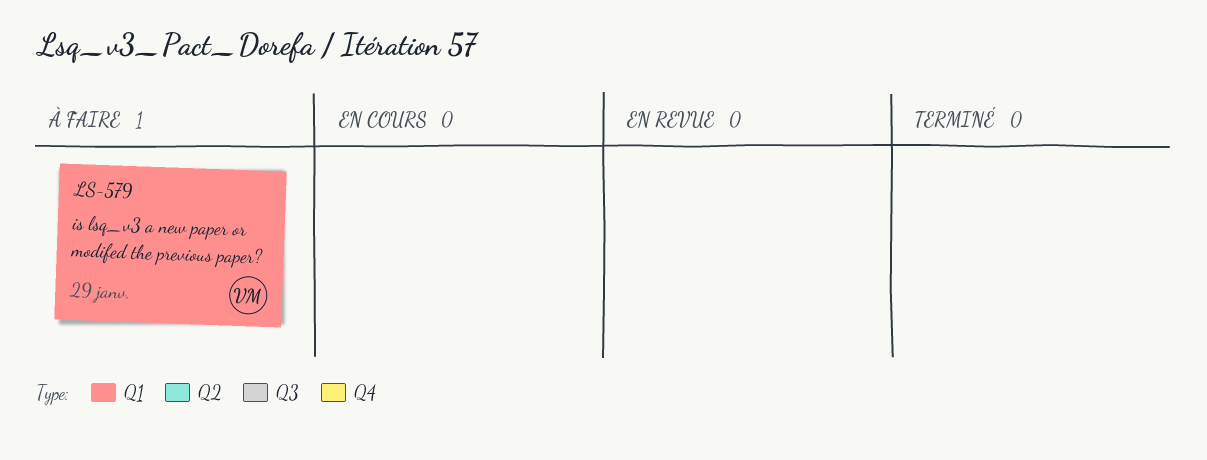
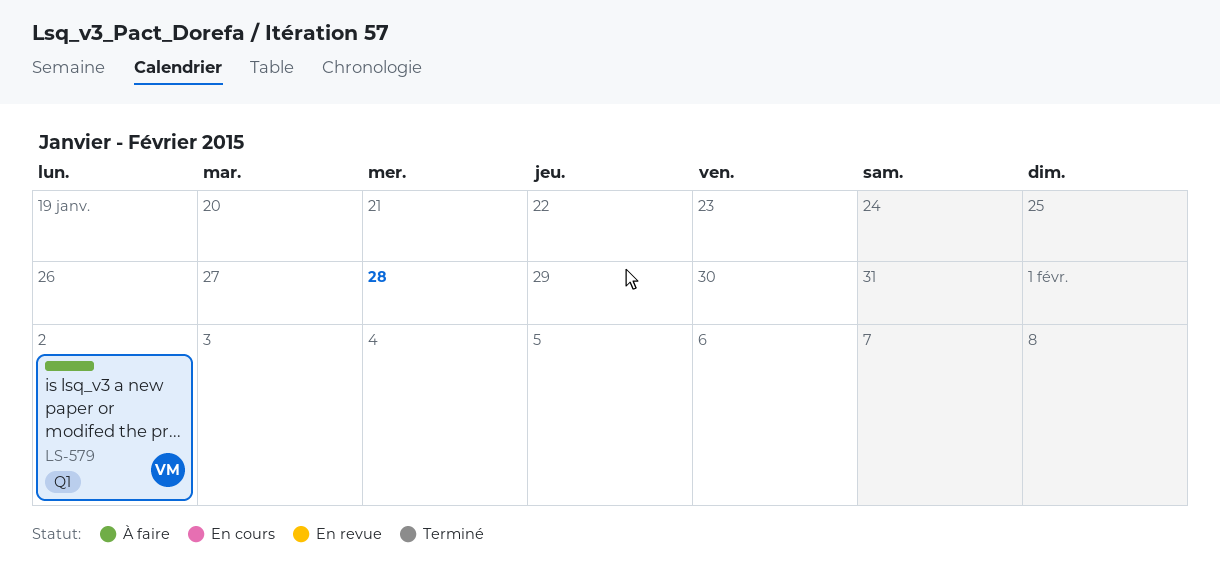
LS-579, due: Jan 29 -> Feb 2

